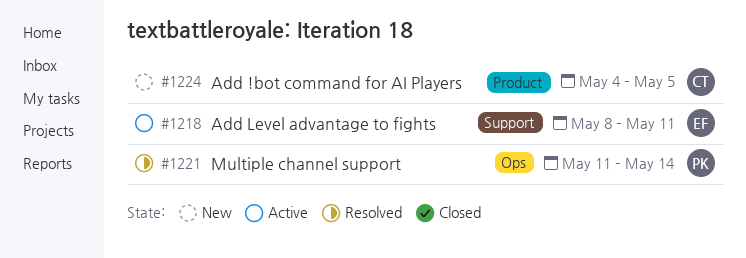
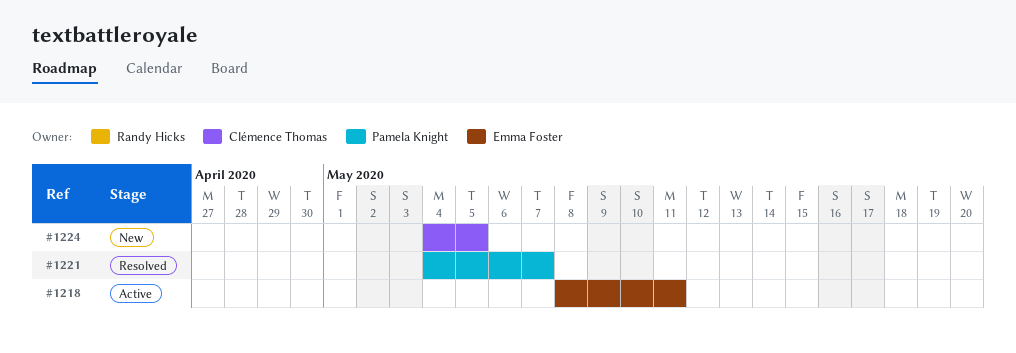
#1221, start: May 11 -> May 4
#1221, due: May 14 -> May 7

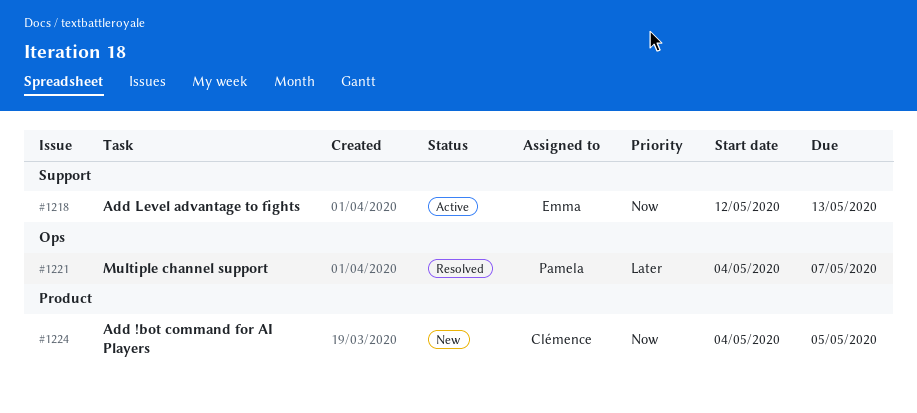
#1218, start: May 8 -> May 12
#1218, due: May 11 -> May 13

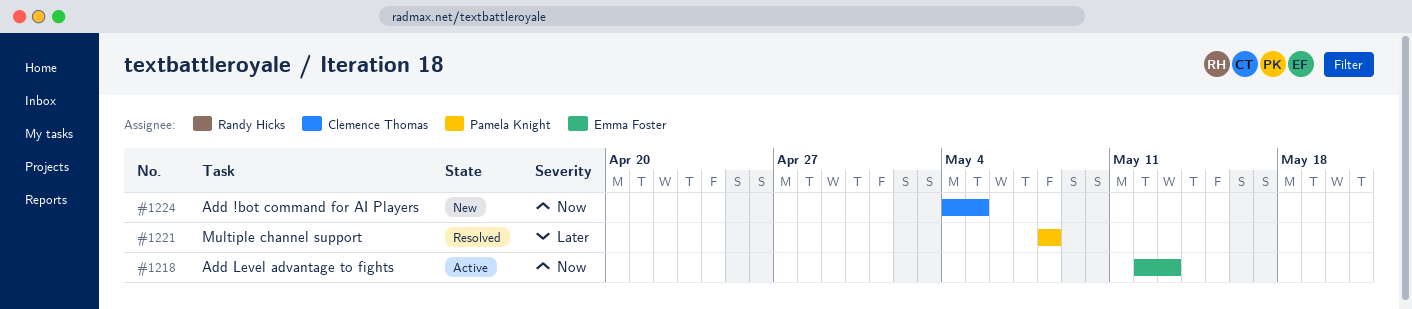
#1221, start: May 4 -> May 8
#1221, due: May 7 -> May 8

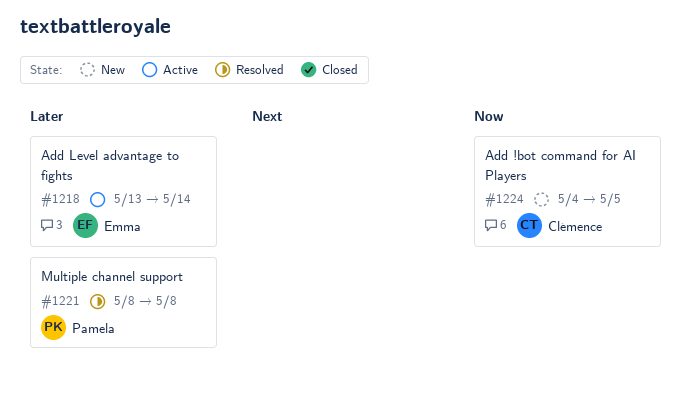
#1218, priority: Now -> Later
#1218, start: May 12 -> May 13
#1218, due: May 13 -> May 14

